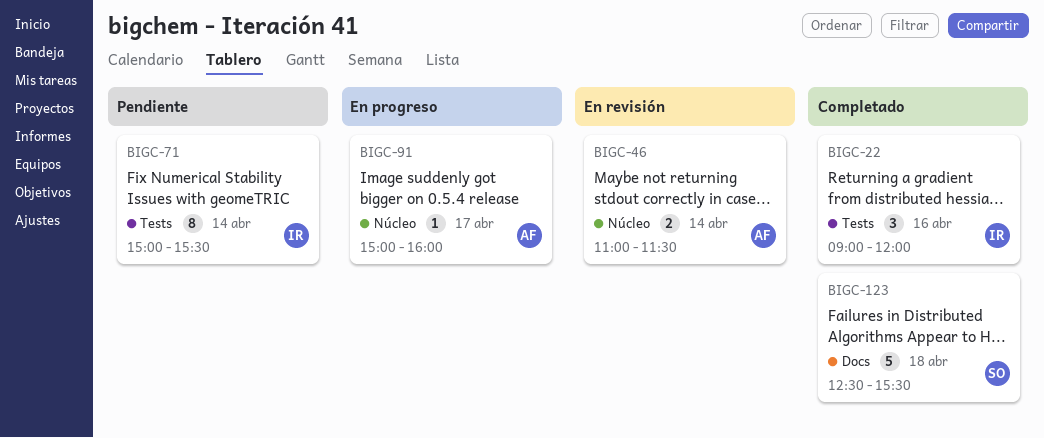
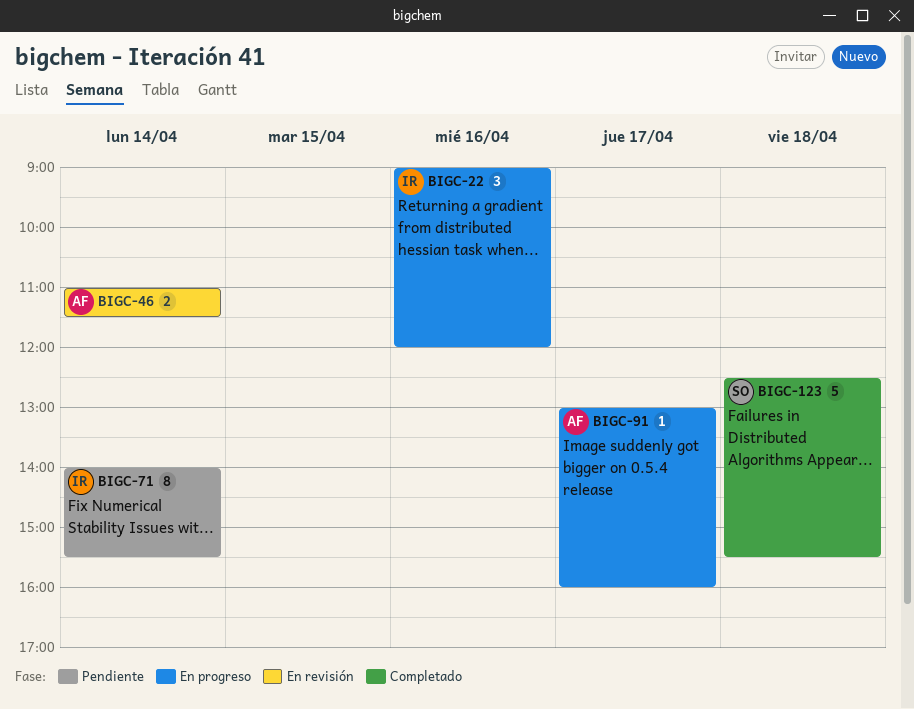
BIGC-22, status: Completado -> En progreso
BIGC-71, begins: 15:00 -> 14:00
BIGC-91, begins: 15:00 -> 13:00

